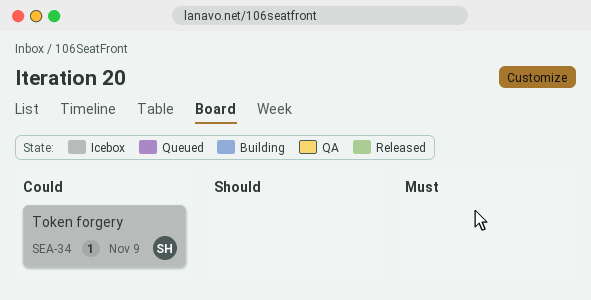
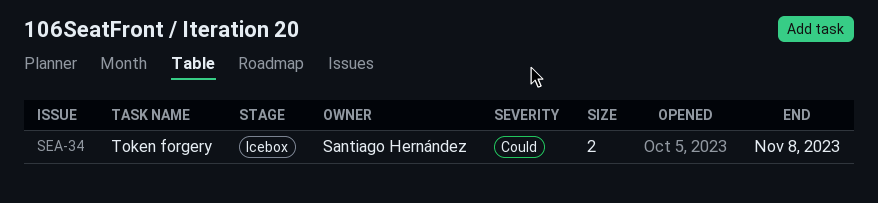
SEA-34, estimate: 1 -> 2
SEA-34, due: Nov 9 -> Nov 8

